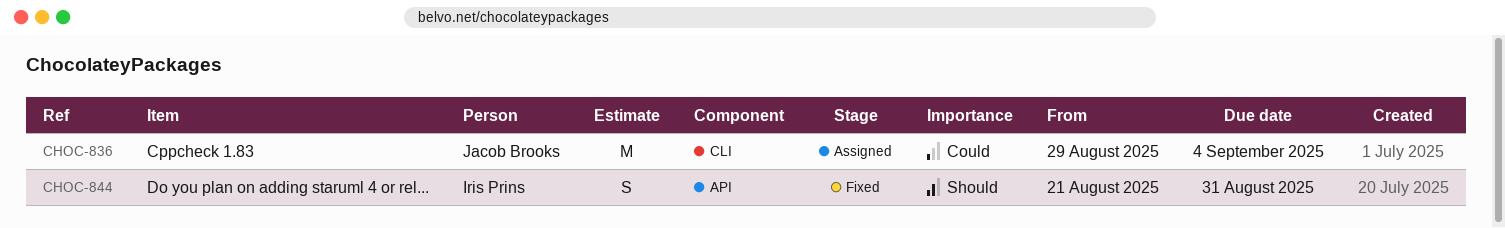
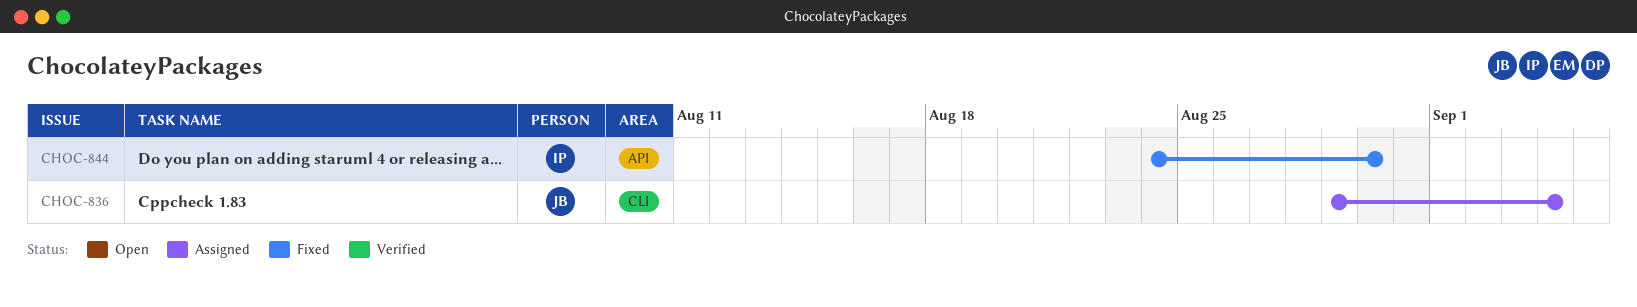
CHOC-844, start: Aug 21 -> Aug 24
CHOC-844, due: Aug 31 -> Aug 30

